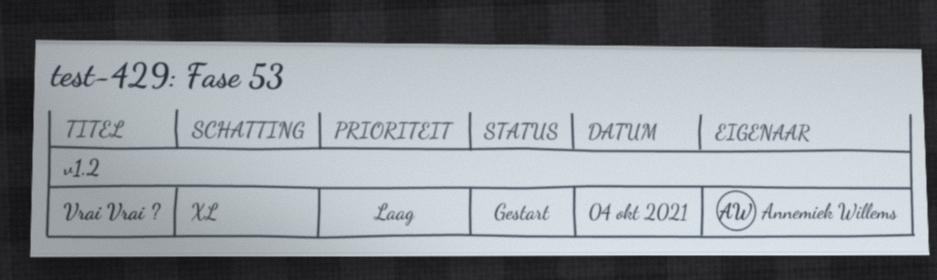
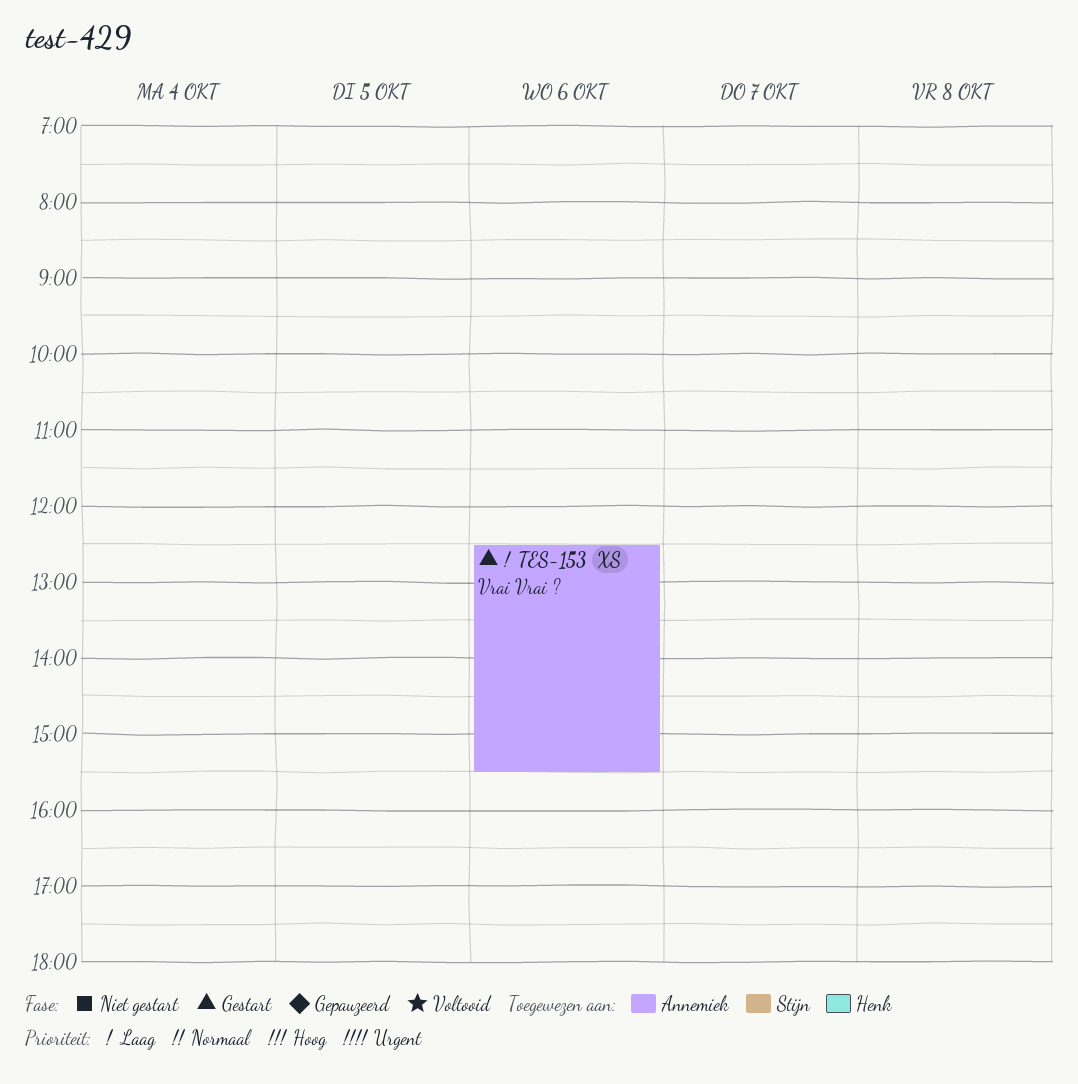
Vrai Vrai ?, estimate: XL -> XS
Vrai Vrai ?, day: Oct 4 -> Oct 6

